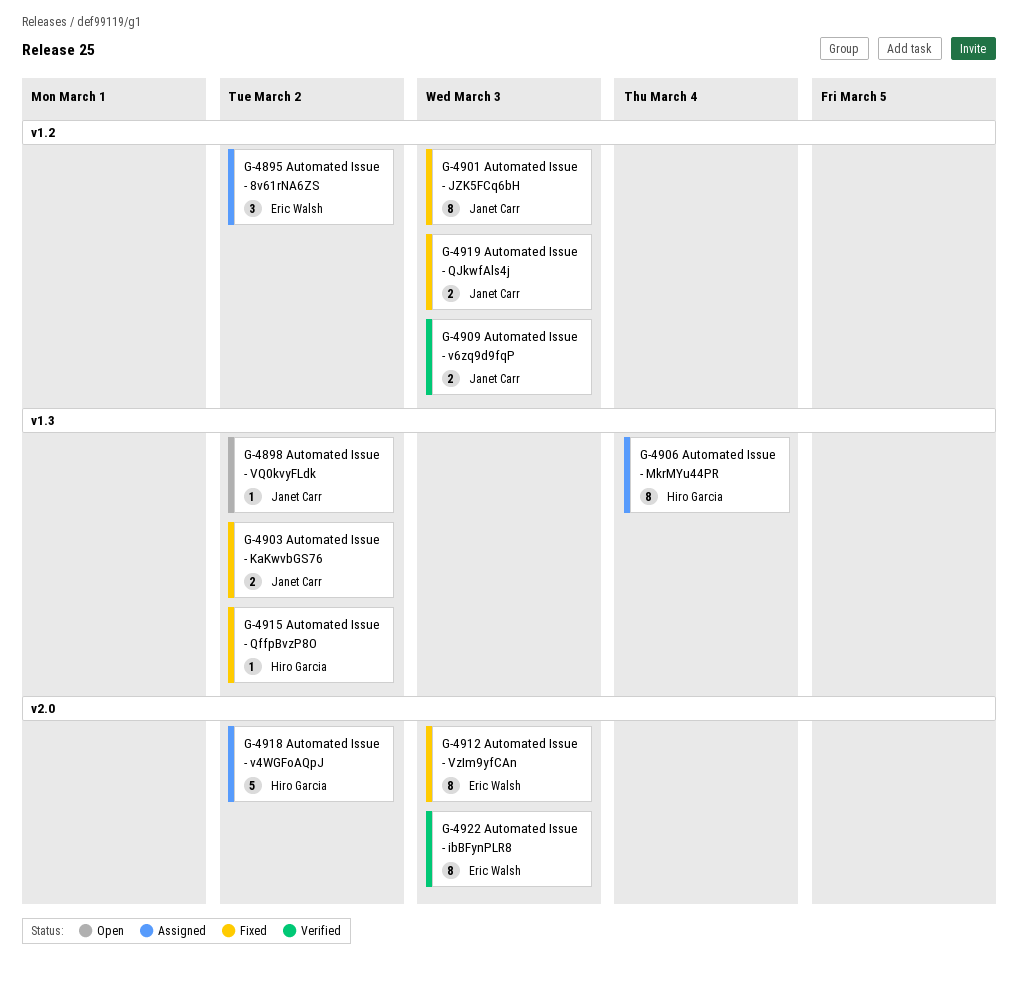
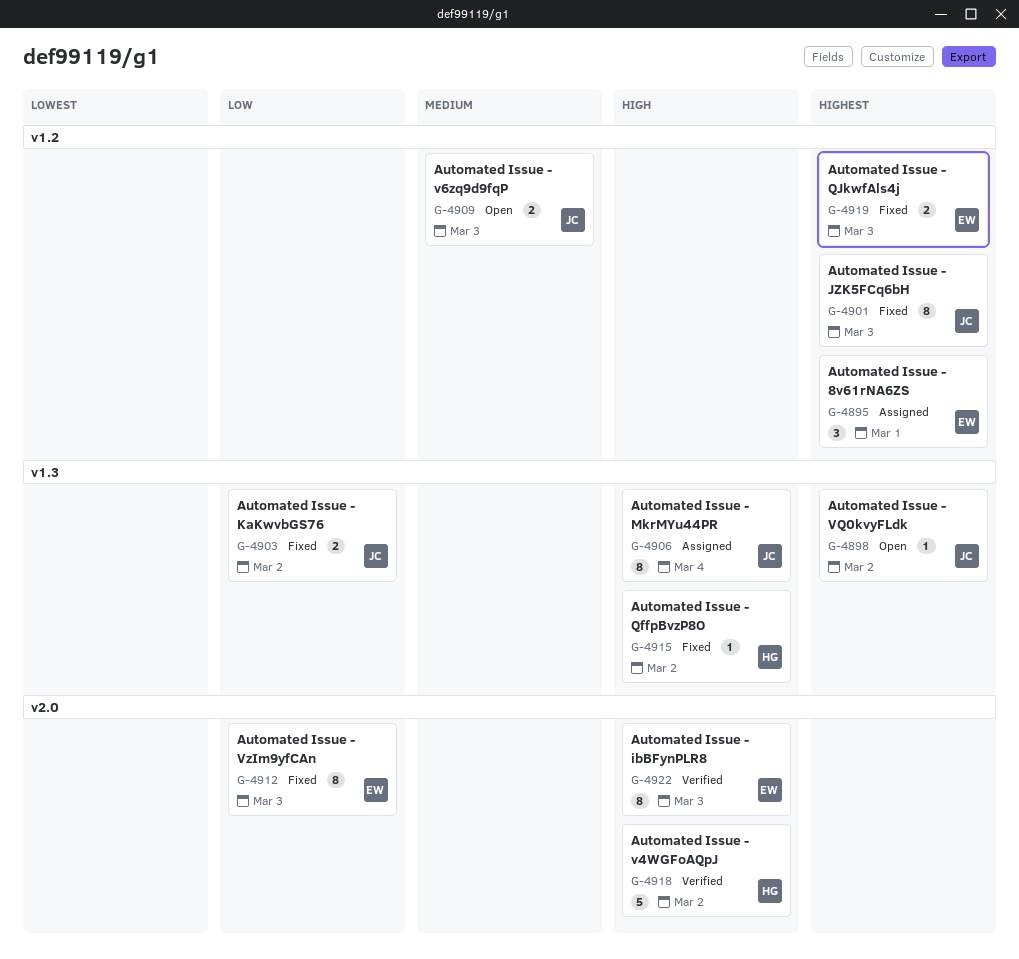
G-4895, due: Mar 2 -> Mar 1
G-4906, owner: Hiro Garcia -> Janet Carr
G-4909, status: Verified -> Open
G-4918, status: Assigned -> Verified
G-4919, owner: Janet Carr -> Eric Walsh

